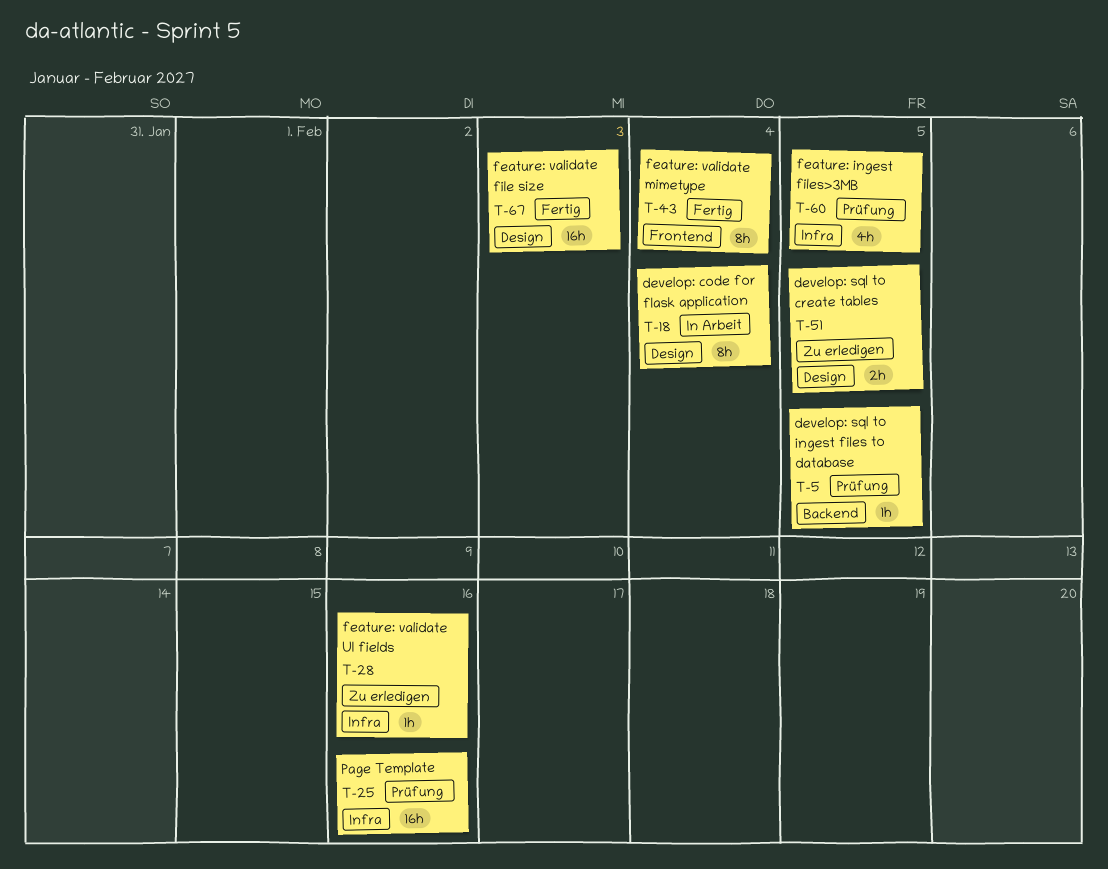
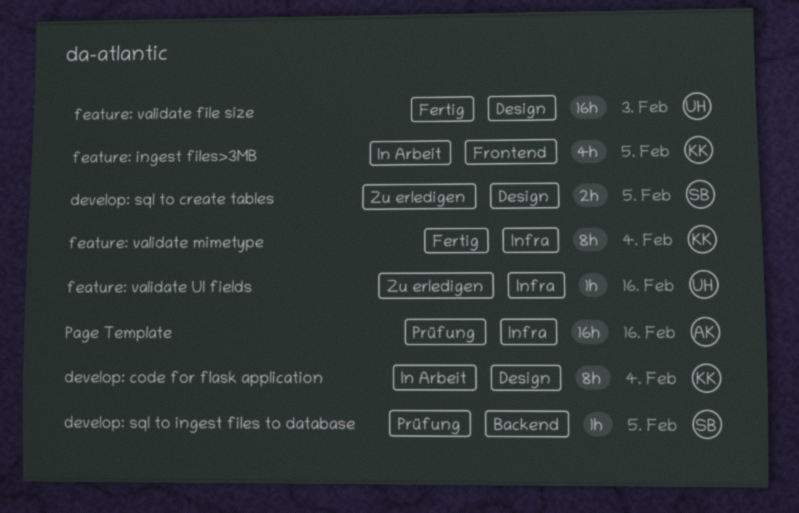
feature: ingest files>3MB, status: Prüfung -> In Arbeit
feature: ingest files>3MB, label: Infra -> Frontend
feature: validate mimetype, label: Frontend -> Infra

